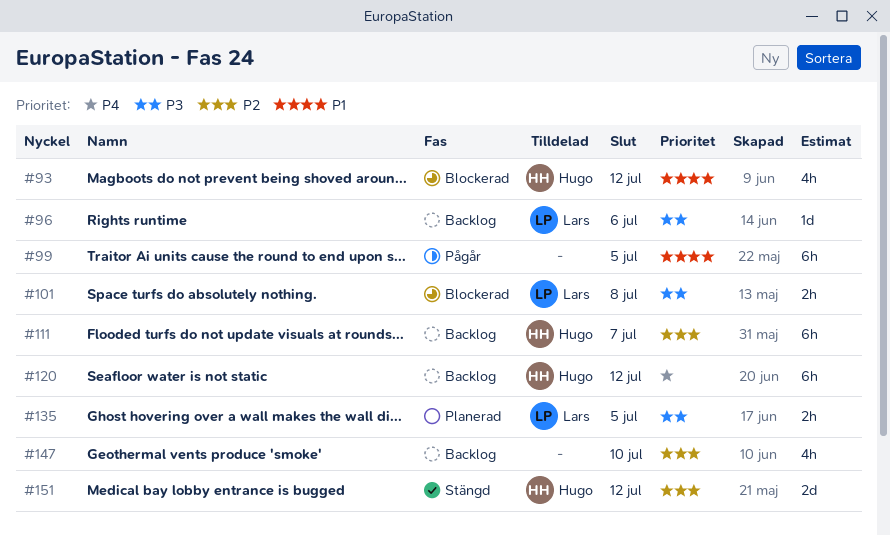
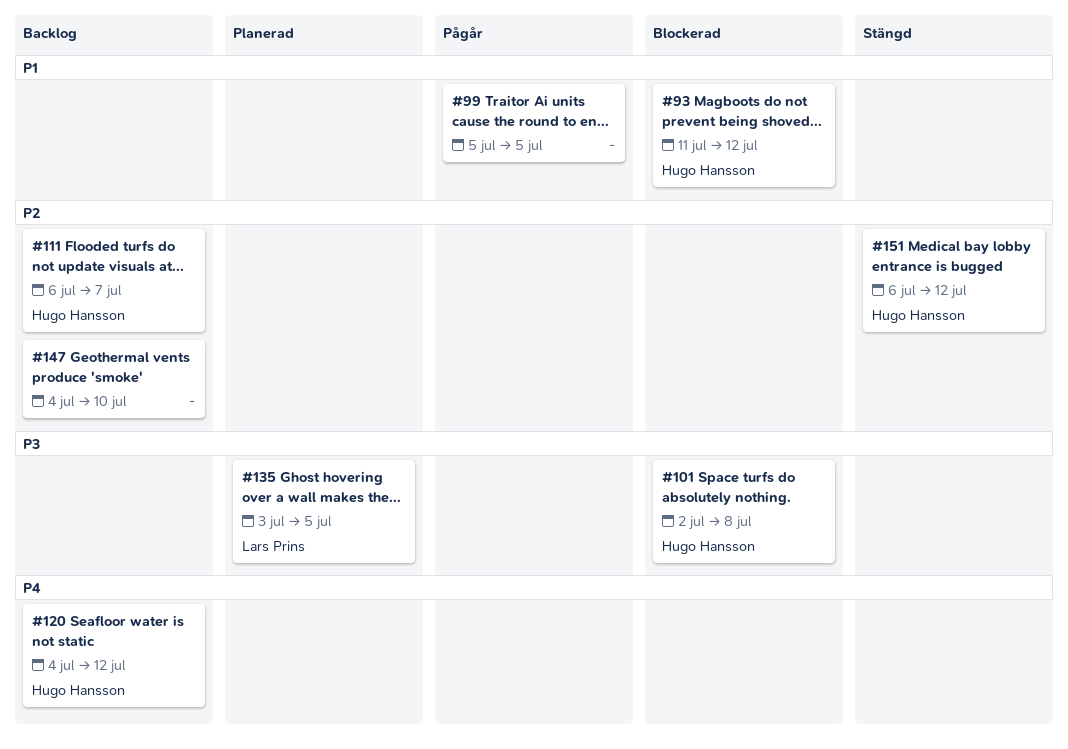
#96: present -> none
#101, owner: Lars Prins -> Hugo Hansson

